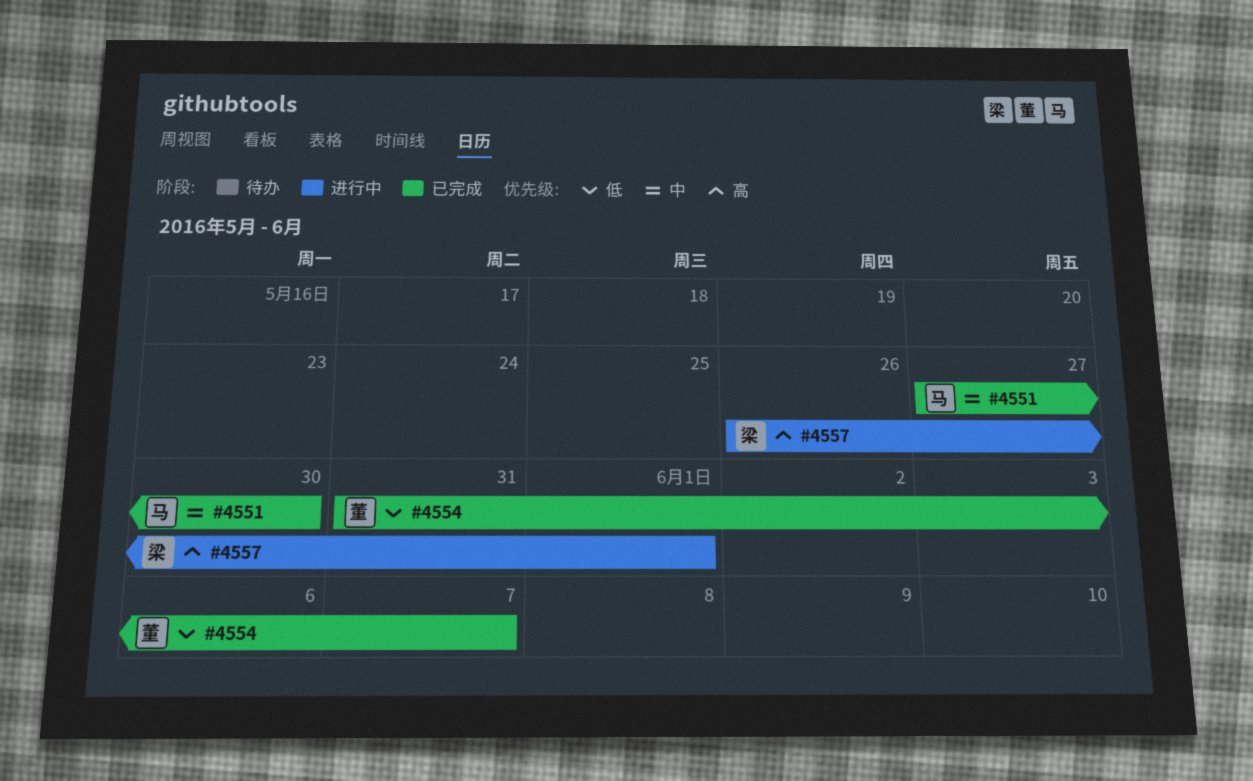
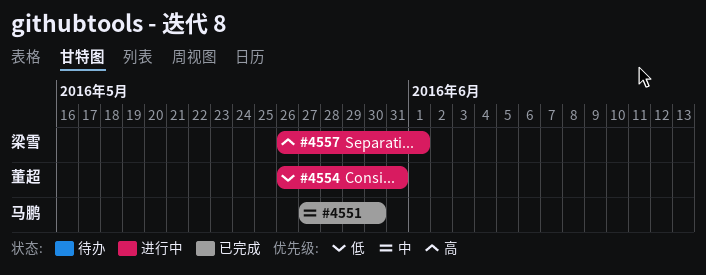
#4554, status: 已完成 -> 进行中
#4554, start: May 31 -> May 26
#4554, due: Jun 7 -> May 31

